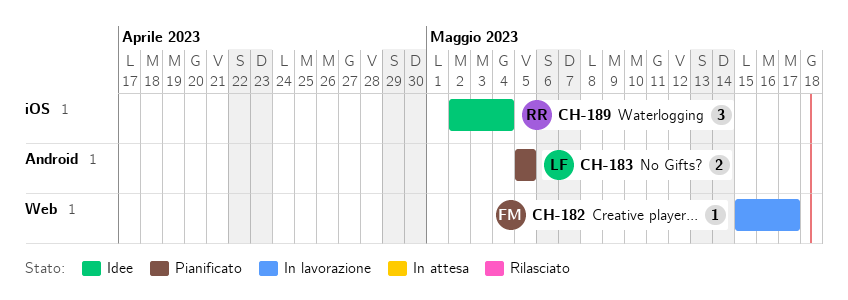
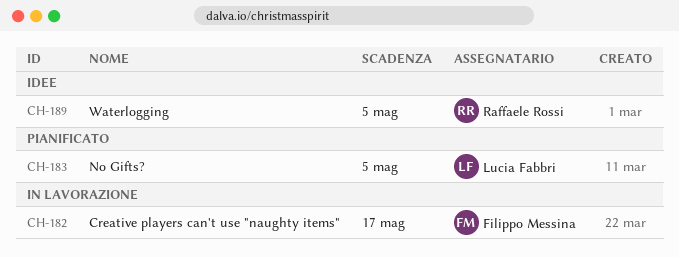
CH-189, due: May 4 -> May 5

